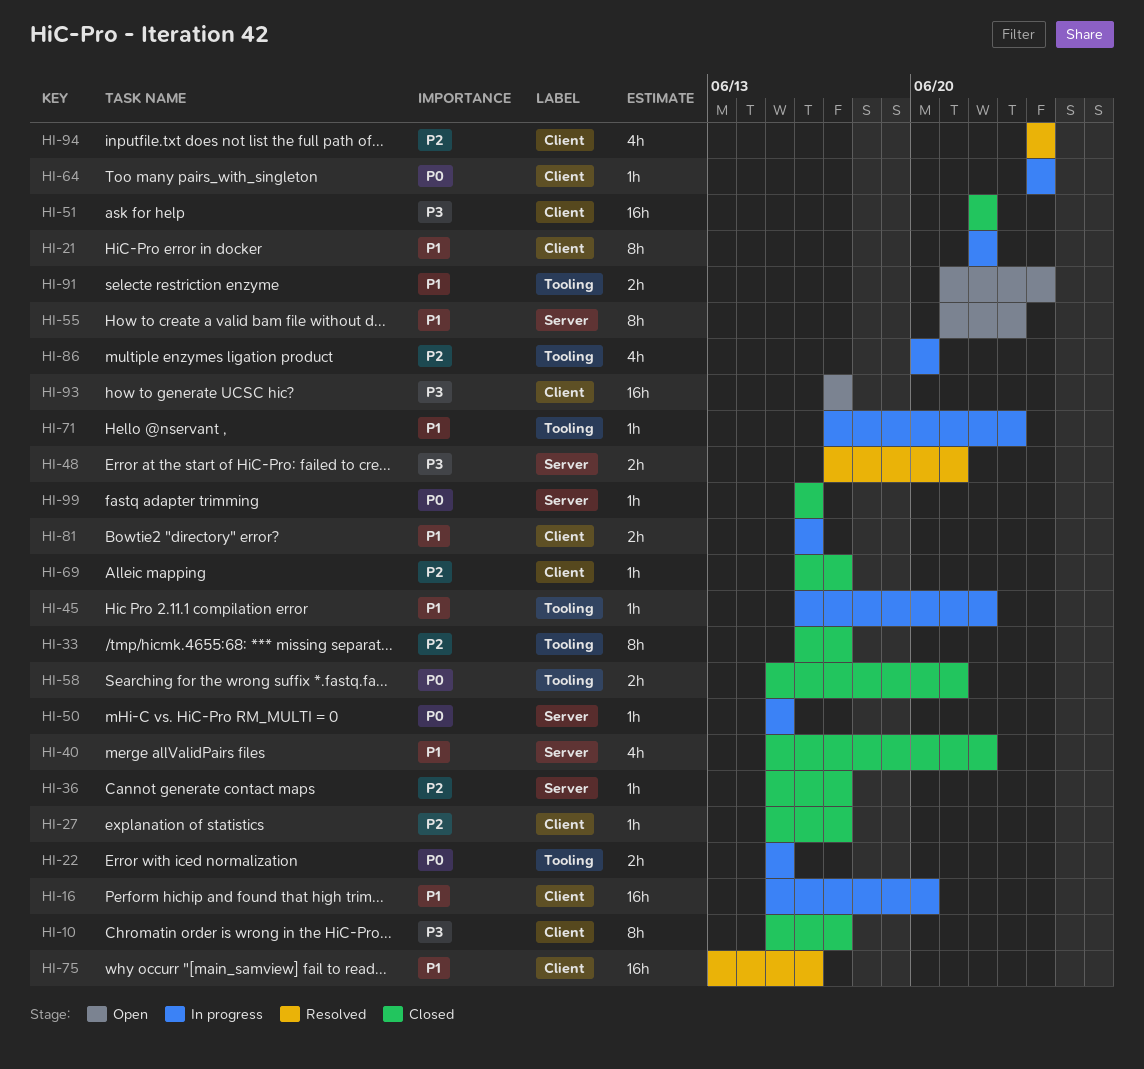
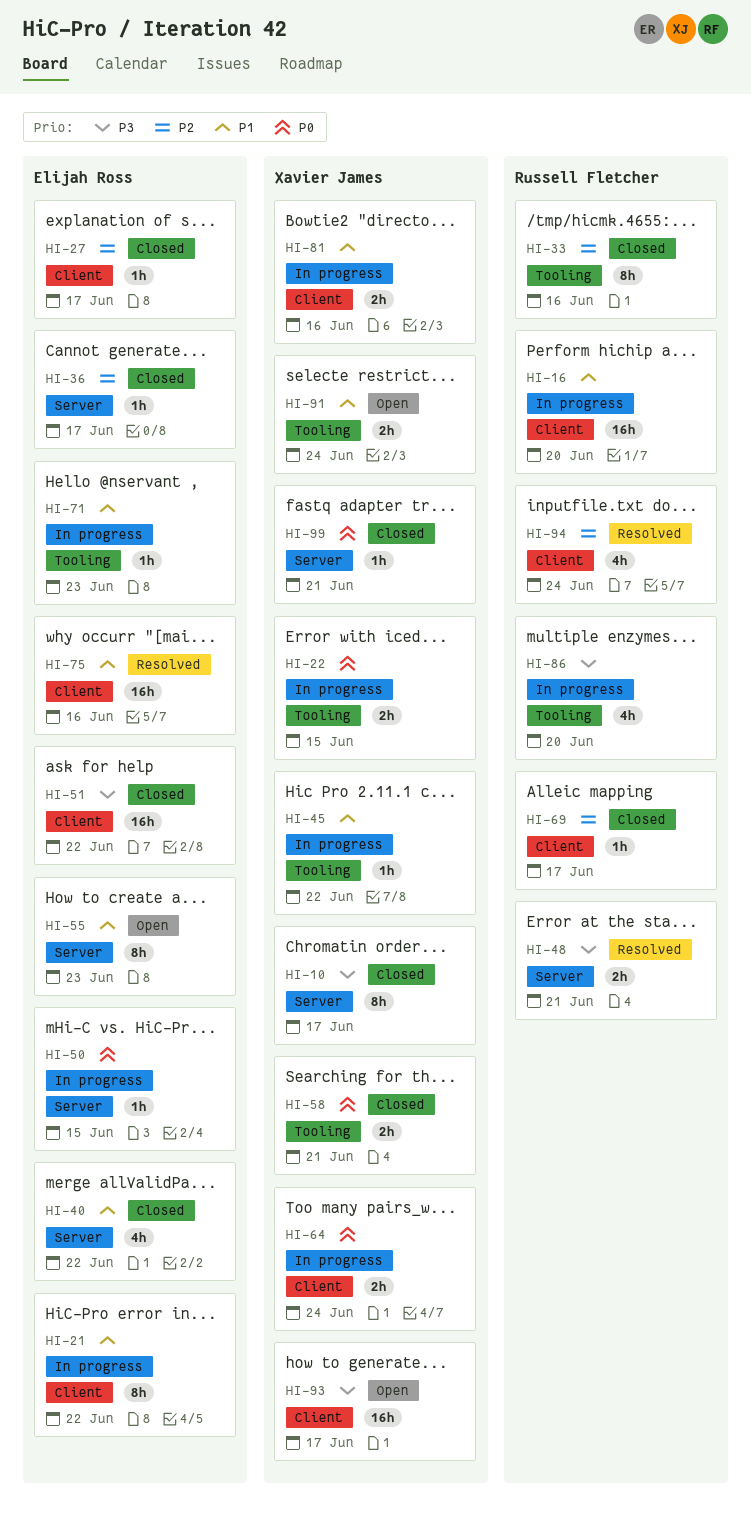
HI-10, label: Client -> Server
HI-33, due: Jun 17 -> Jun 16
HI-64, estimate: 1h -> 2h
HI-86, priority: P2 -> P3
HI-99, due: Jun 16 -> Jun 21

